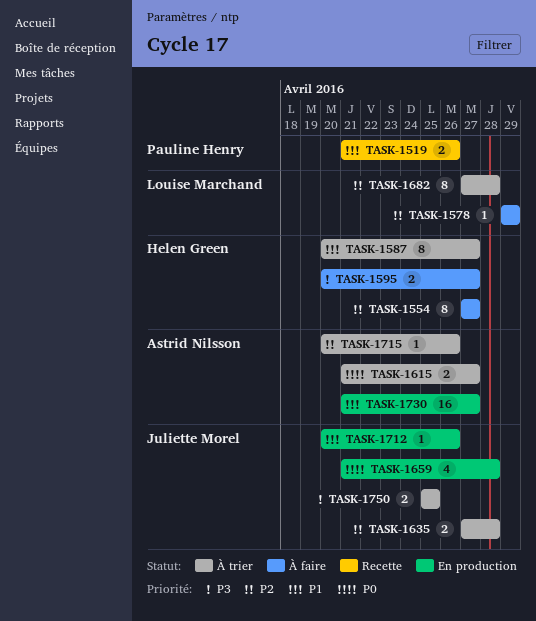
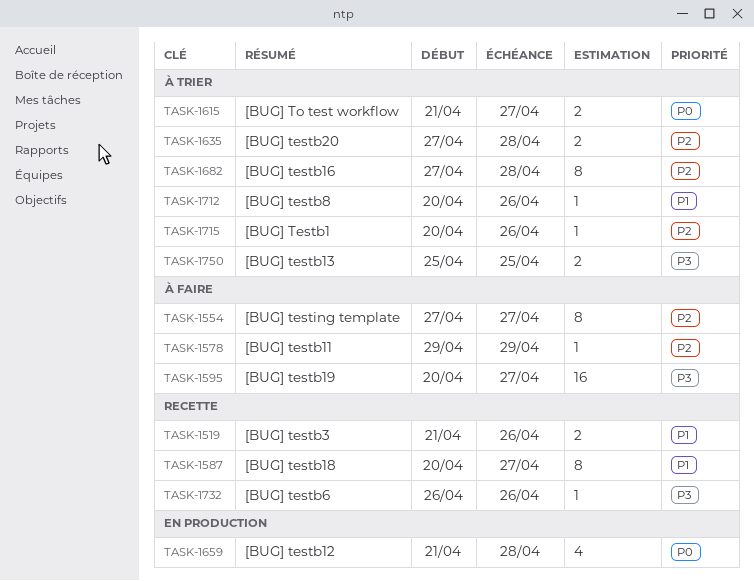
TASK-1587, status: À trier -> Recette
TASK-1595, estimate: 2 -> 16
TASK-1712, status: En production -> À trier
TASK-1730: present -> none
TASK-1732: none -> present

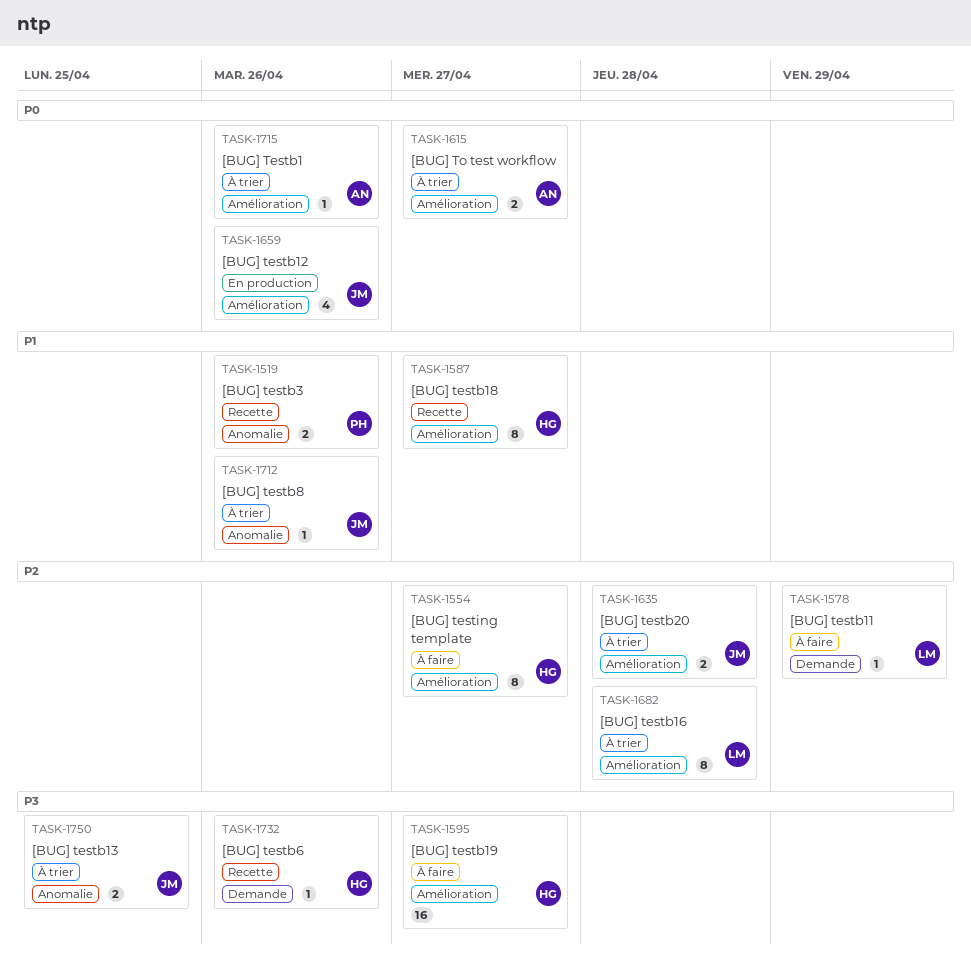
TASK-1659, due: Apr 28 -> Apr 26
TASK-1715, priority: P2 -> P0

